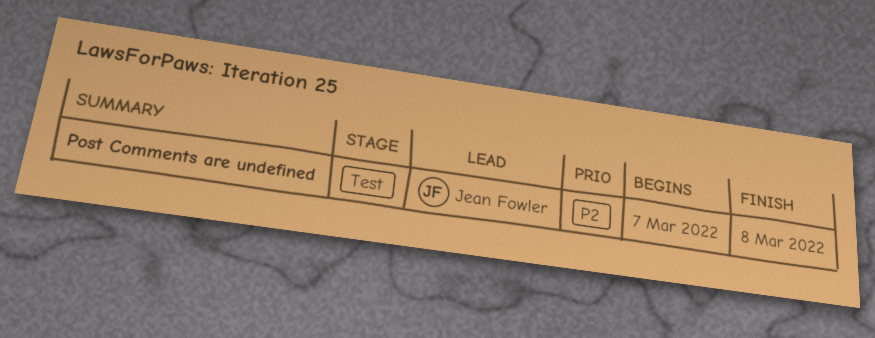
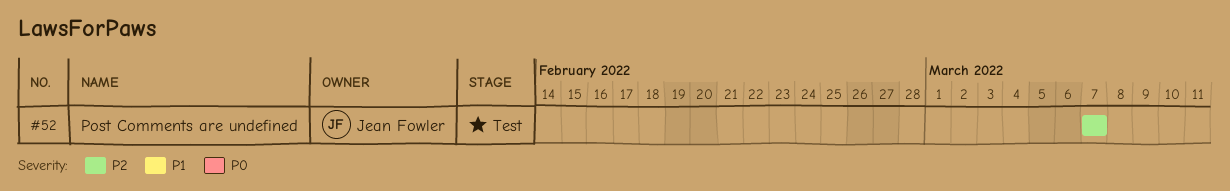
Post Comments are undefined, due: Mar 8 -> Mar 7

